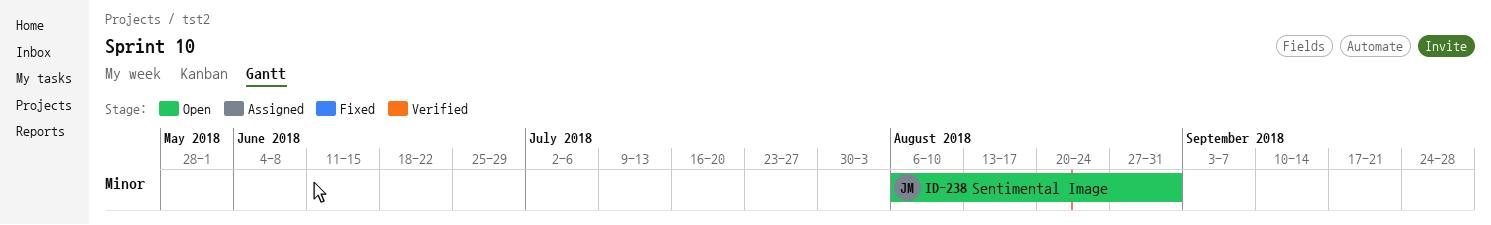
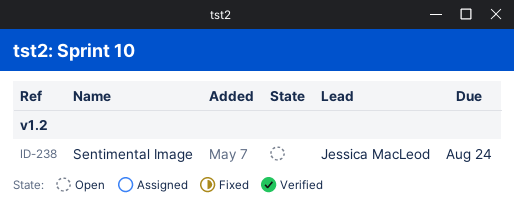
ID-238, due: Aug 31 -> Aug 24

